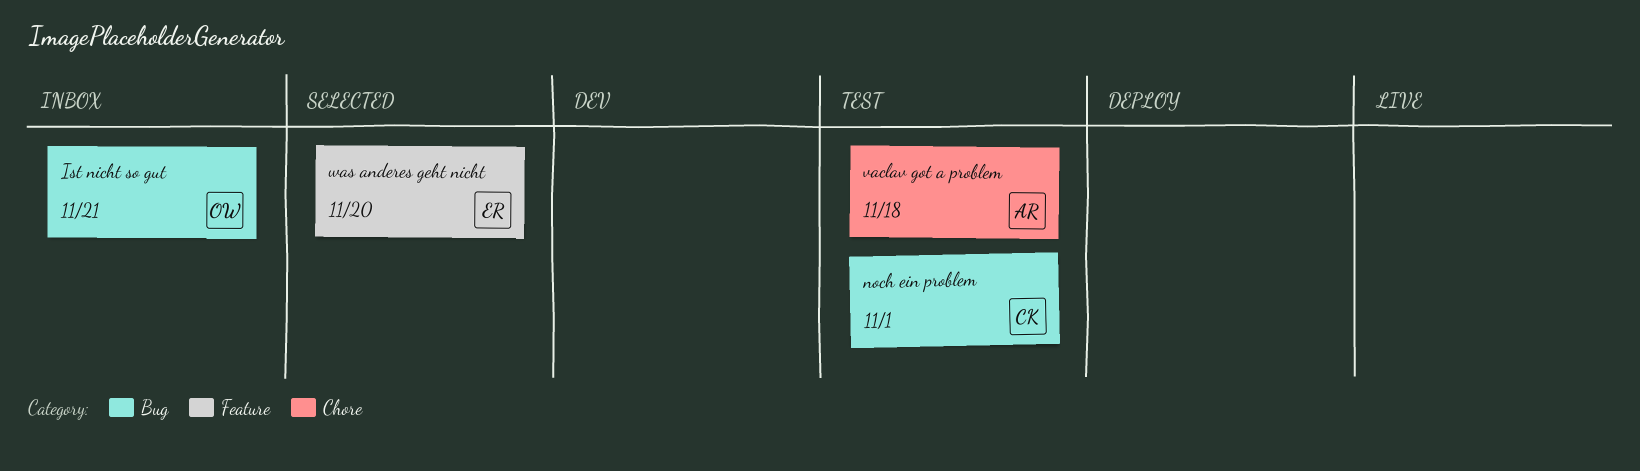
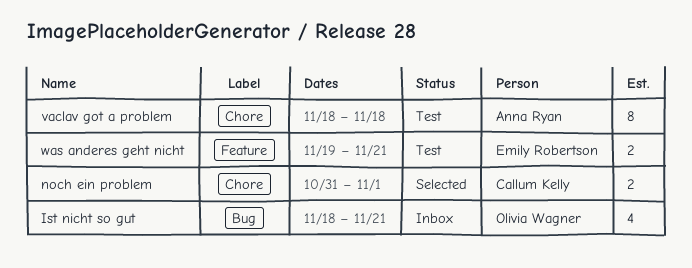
noch ein problem, status: Test -> Selected
noch ein problem, label: Bug -> Chore
was anderes geht nicht, status: Selected -> Test
was anderes geht nicht, due: Nov 20 -> Nov 21

